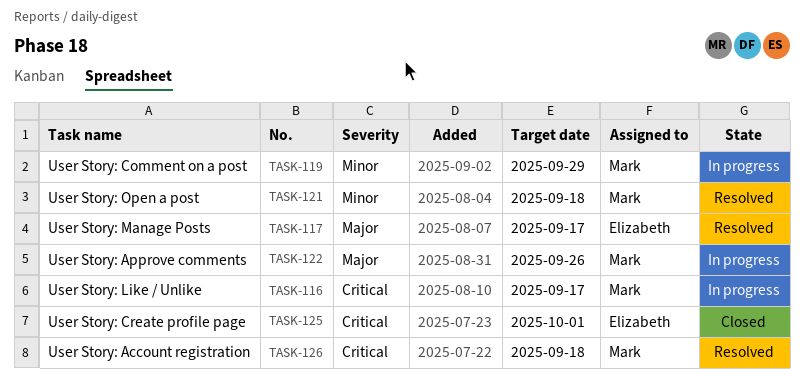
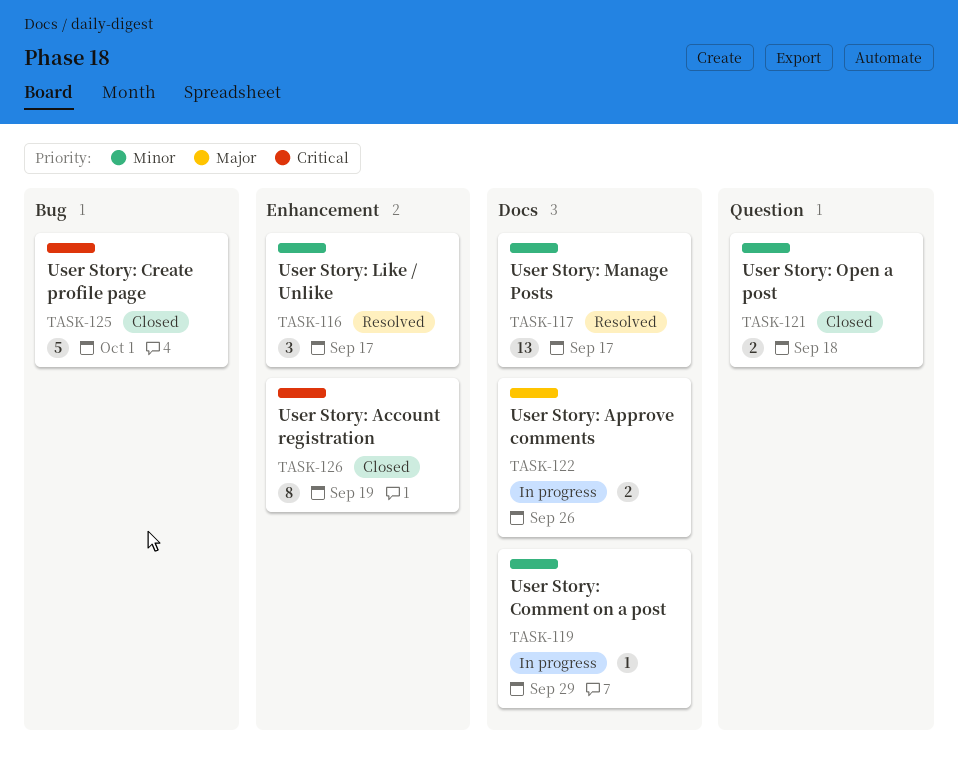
TASK-116, status: In progress -> Resolved
TASK-116, priority: Critical -> Minor
TASK-117, priority: Major -> Minor
TASK-121, status: Resolved -> Closed
TASK-126, status: Resolved -> Closed
TASK-126, due: Sep 18 -> Sep 19

